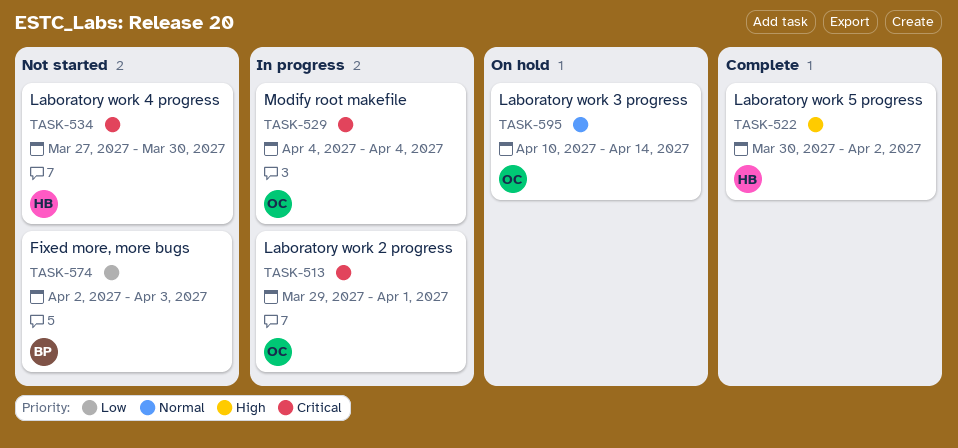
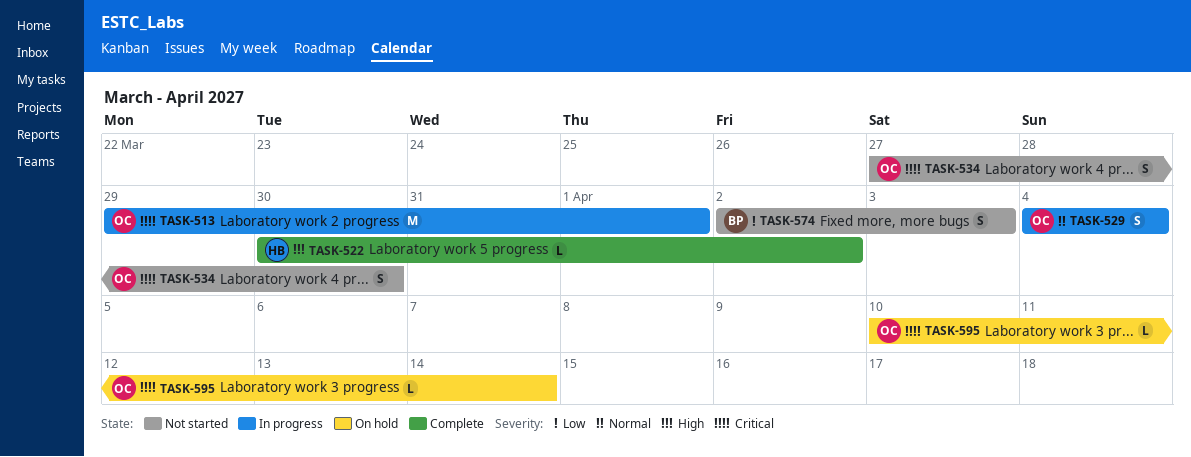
TASK-529, priority: Critical -> Normal
TASK-534, owner: HB -> OC
TASK-595, priority: Normal -> Critical

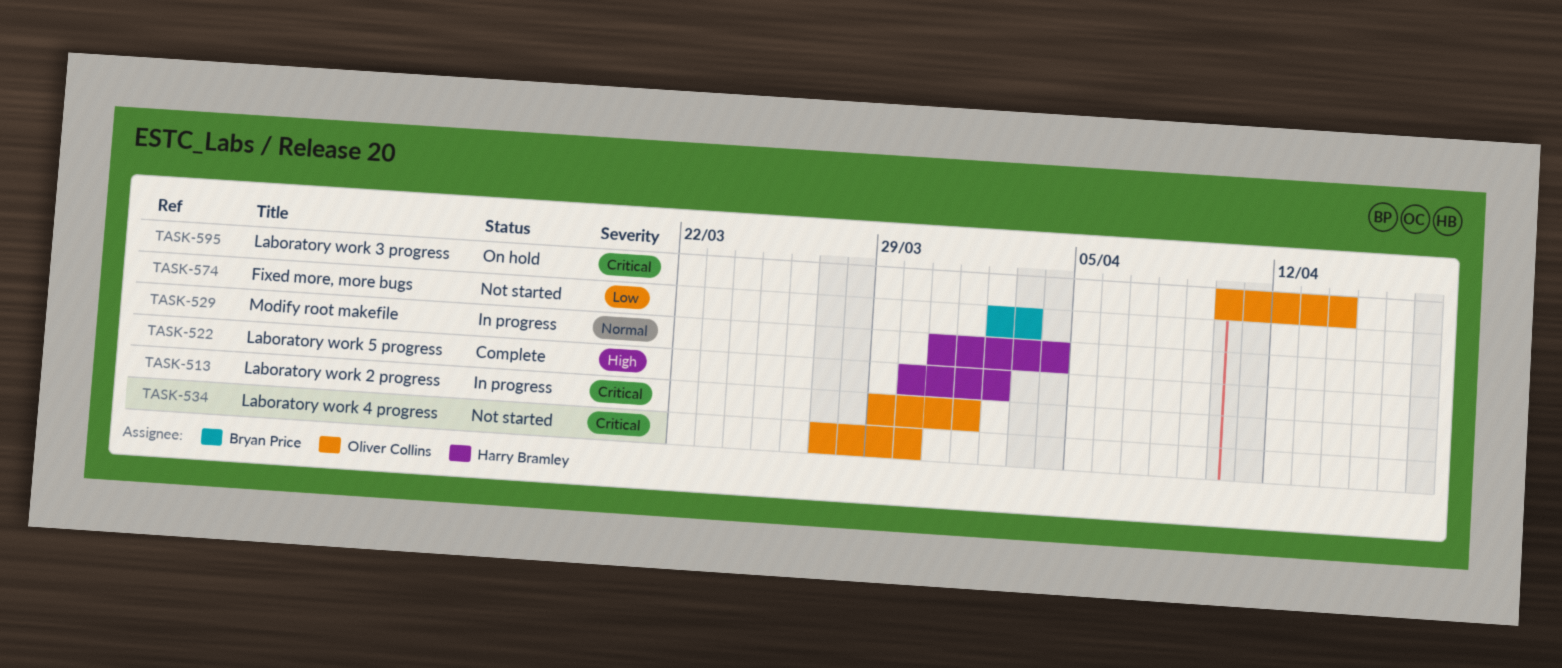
TASK-529, owner: Oliver Collins -> Harry Bramley
TASK-529, start: Apr 4 -> Mar 31

